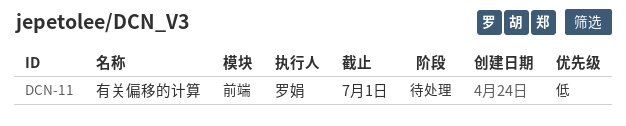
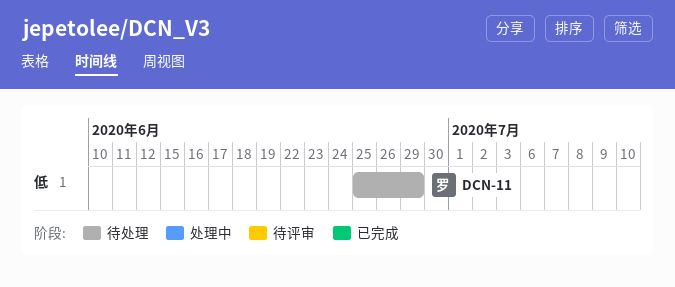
DCN-11, due: Jul 1 -> Jun 29

